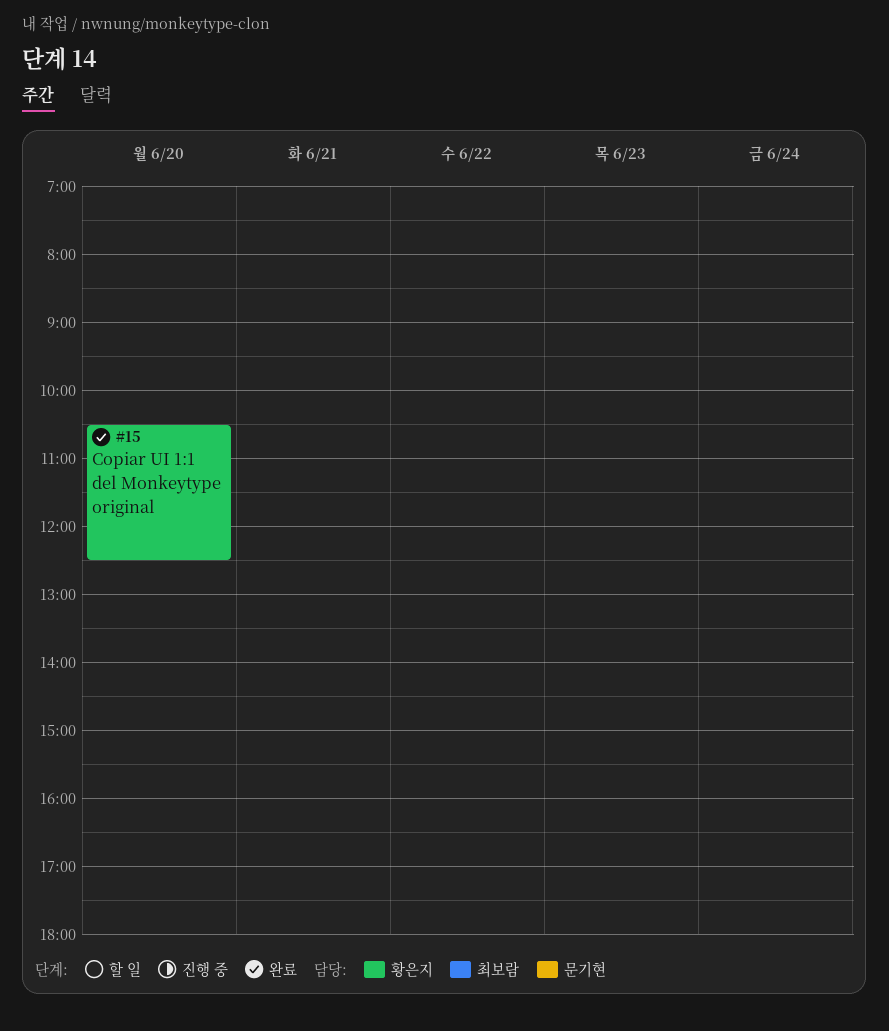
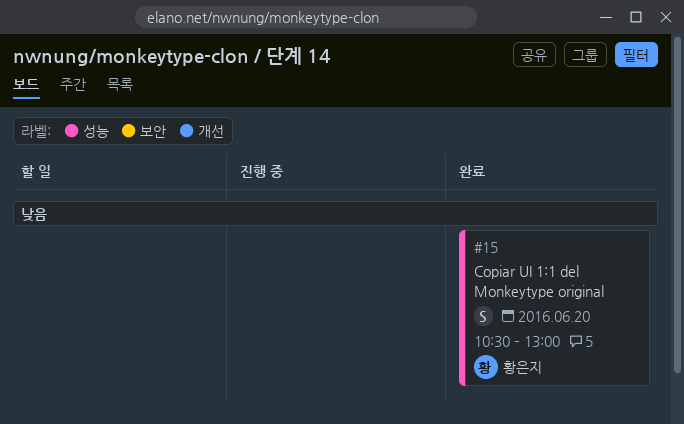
#15, ends: 12:30 -> 13:00

